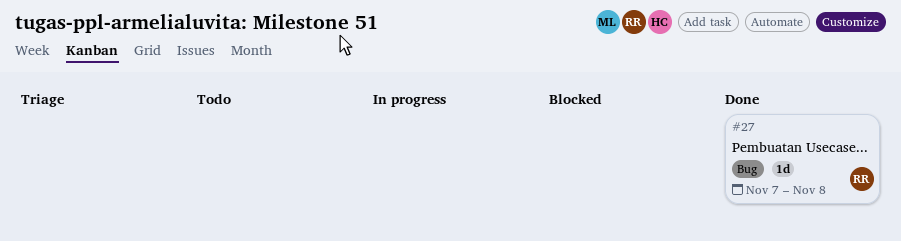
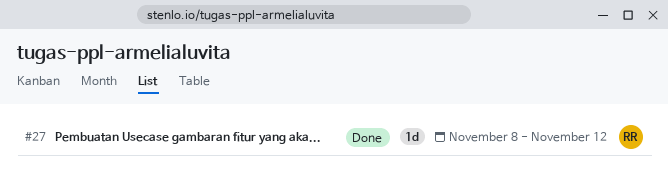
#27, start: Nov 7 -> Nov 8
#27, due: Nov 8 -> Nov 12

